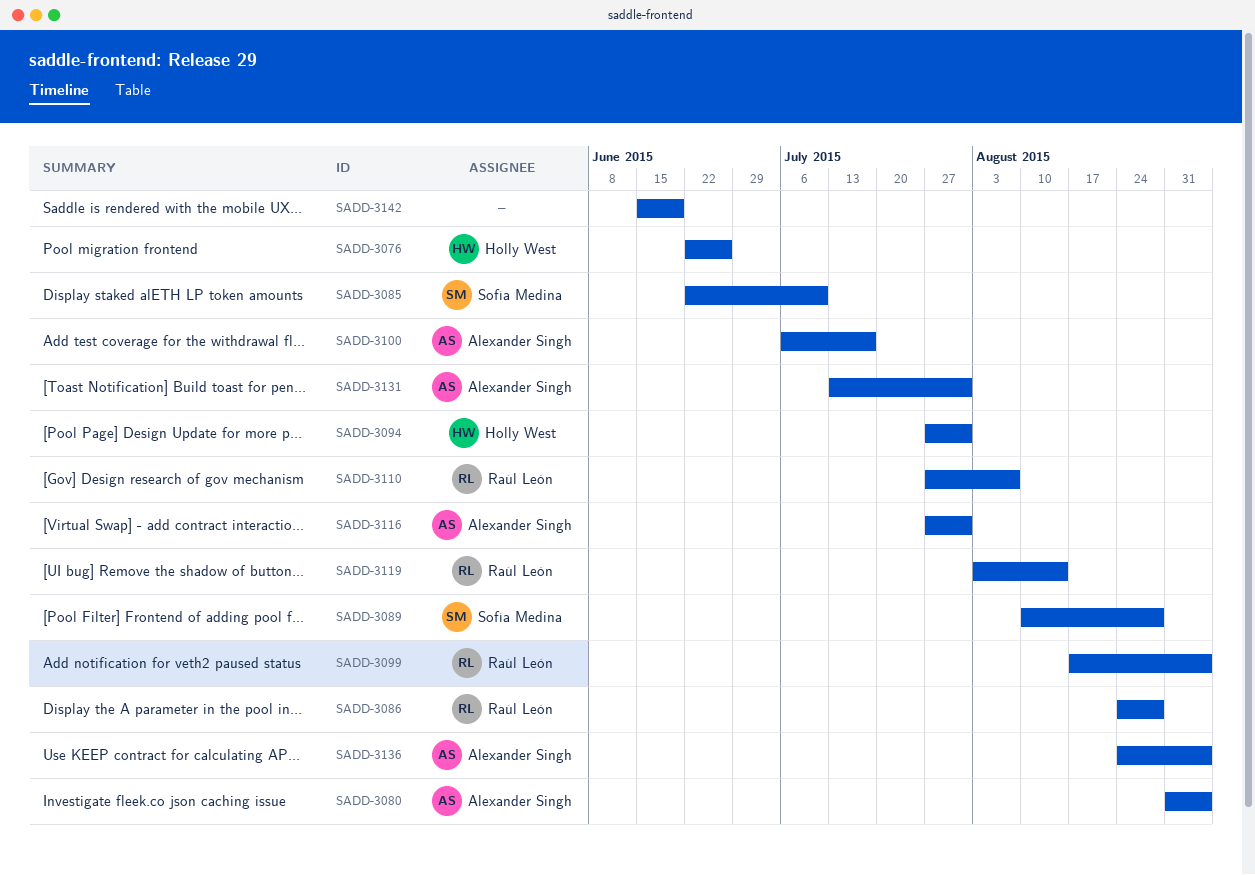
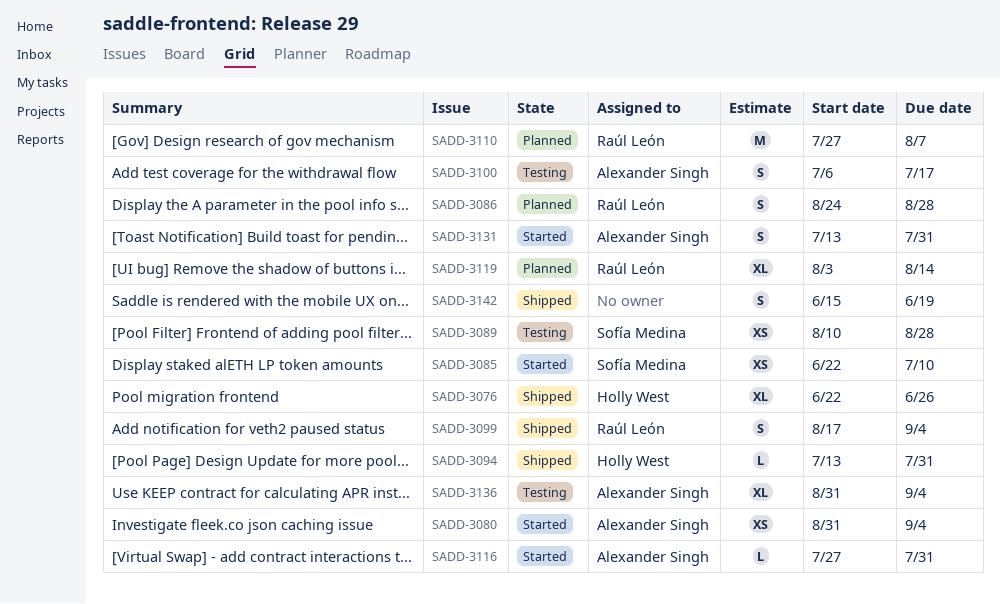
SADD-3094, start: Jul 27 -> Jul 13
SADD-3136, start: Aug 24 -> Aug 31

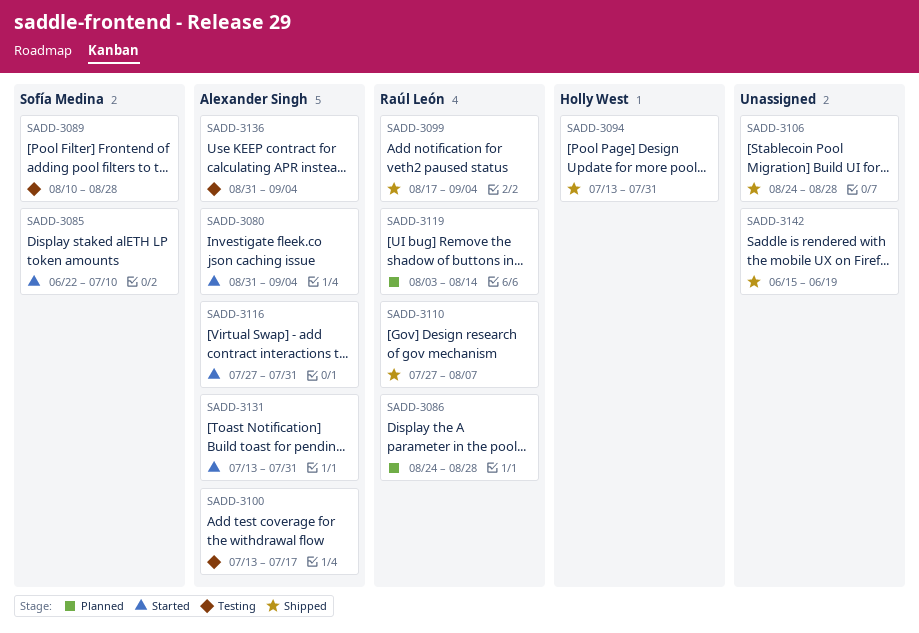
SADD-3076: present -> none
SADD-3100, start: Jul 6 -> Jul 13
SADD-3106: none -> present
SADD-3110, status: Planned -> Shipped

